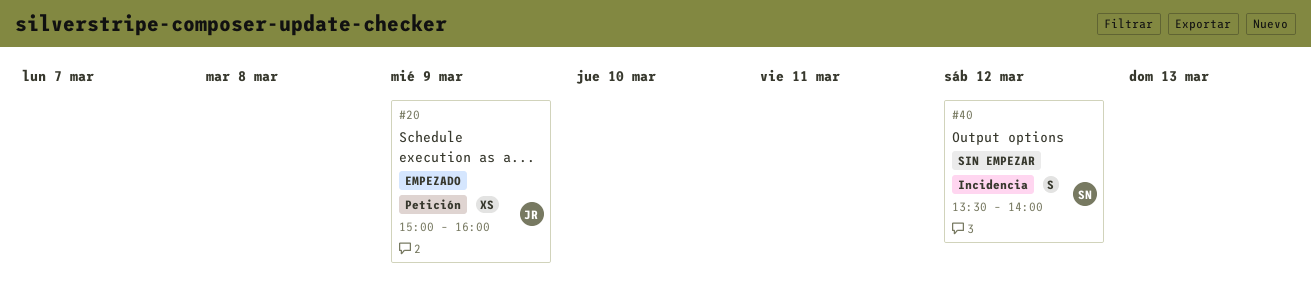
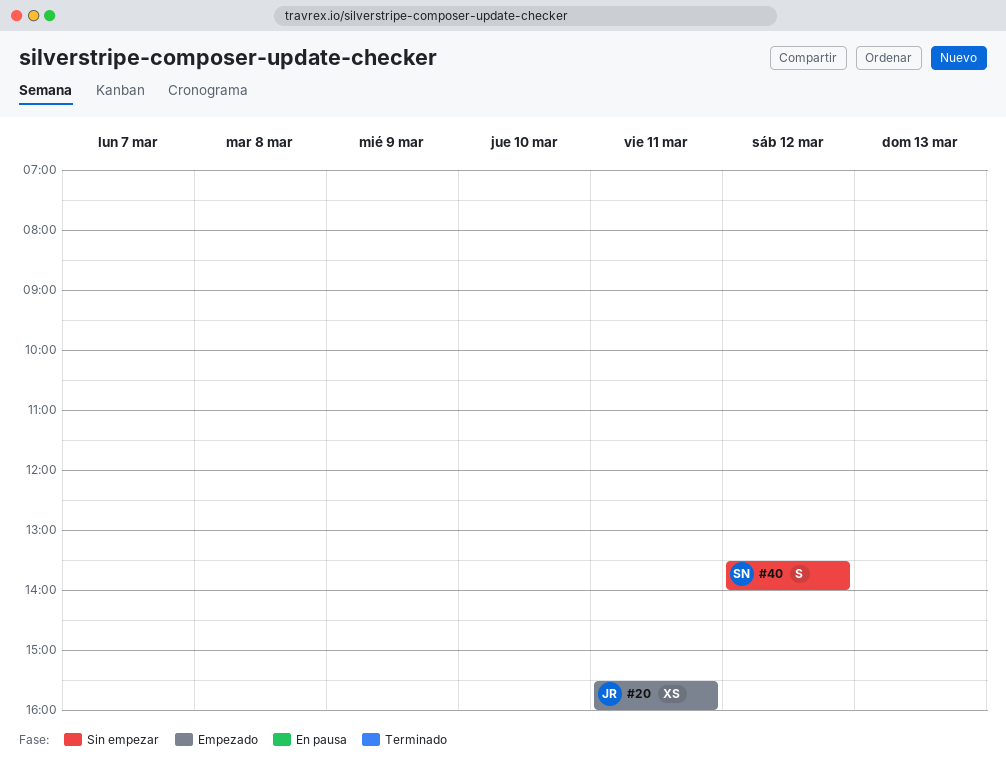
#20, day: Mar 9 -> Mar 11
#20, begins: 15:00 -> 15:30

